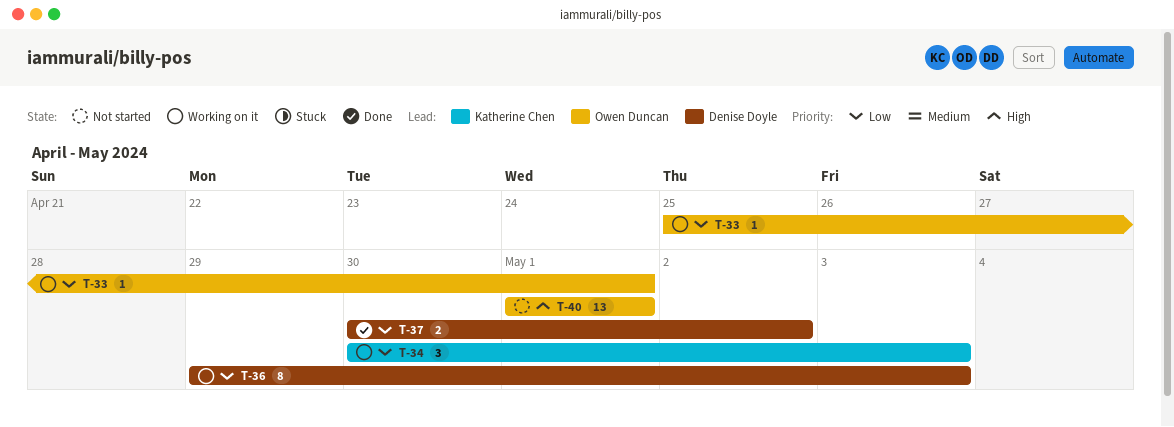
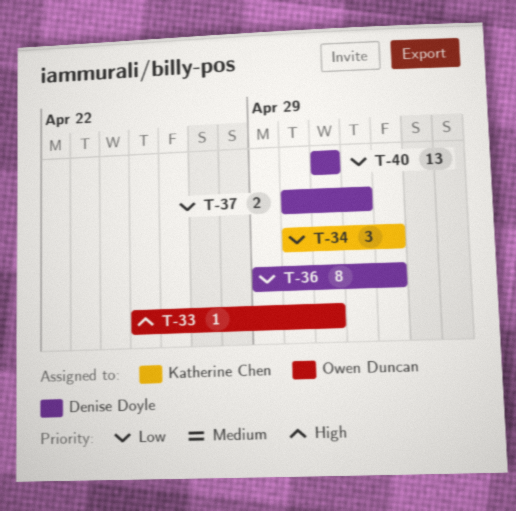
T-33, priority: Low -> High
T-40, owner: Owen Duncan -> Denise Doyle
T-40, priority: High -> Low

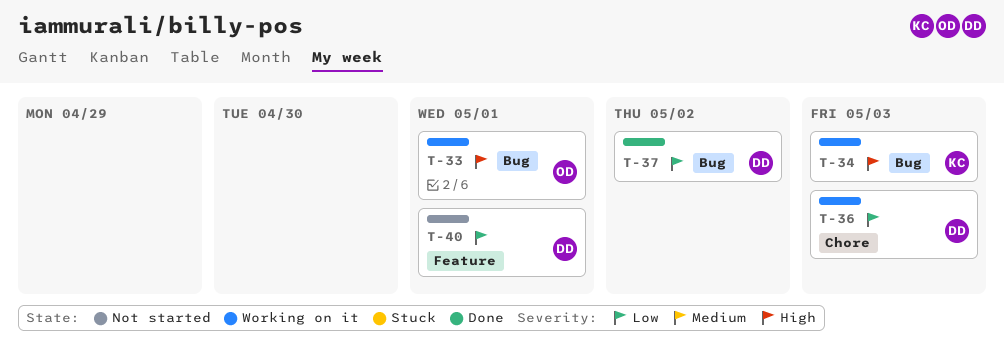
T-34, priority: Low -> High

